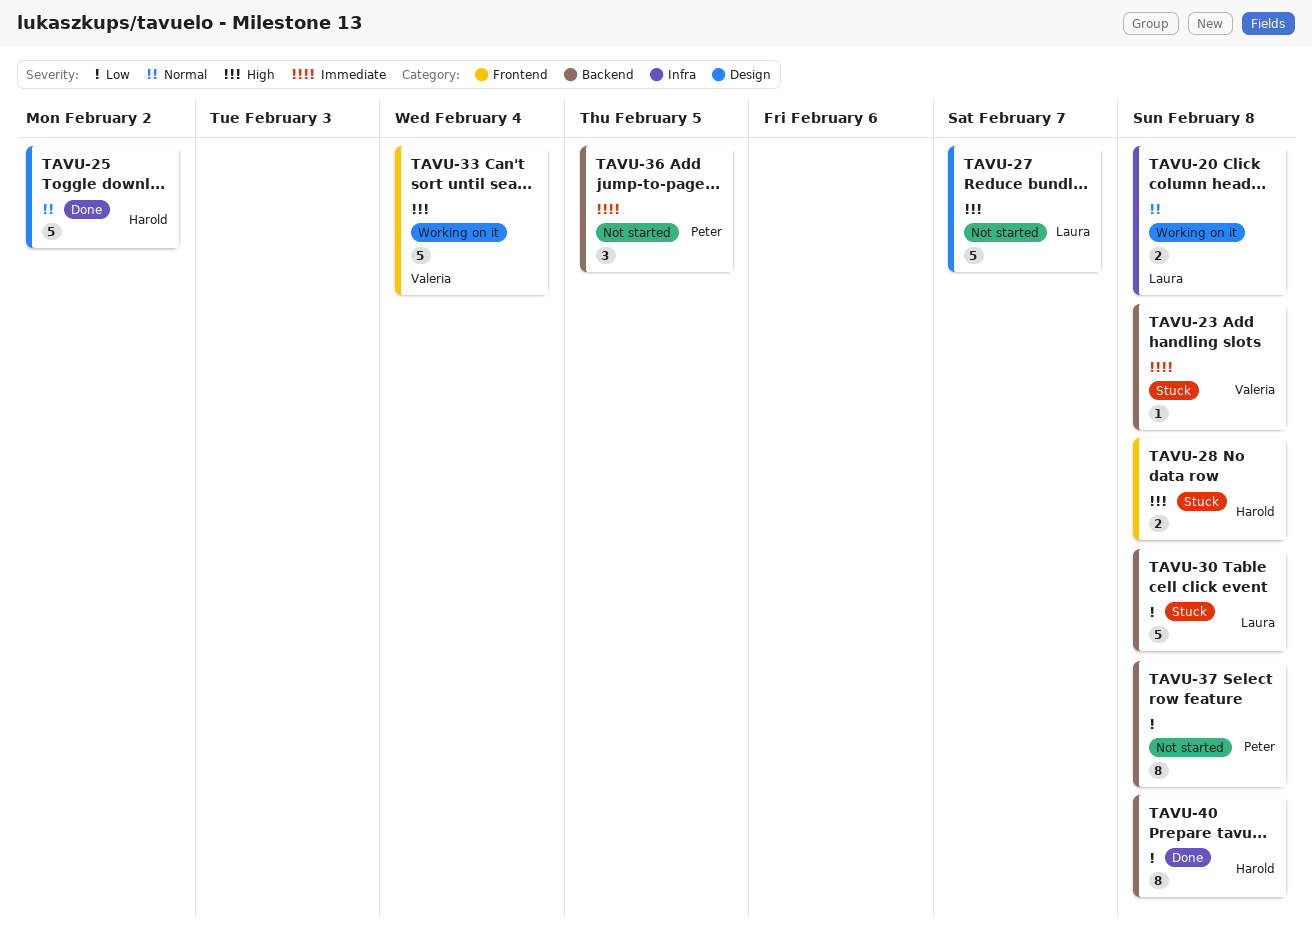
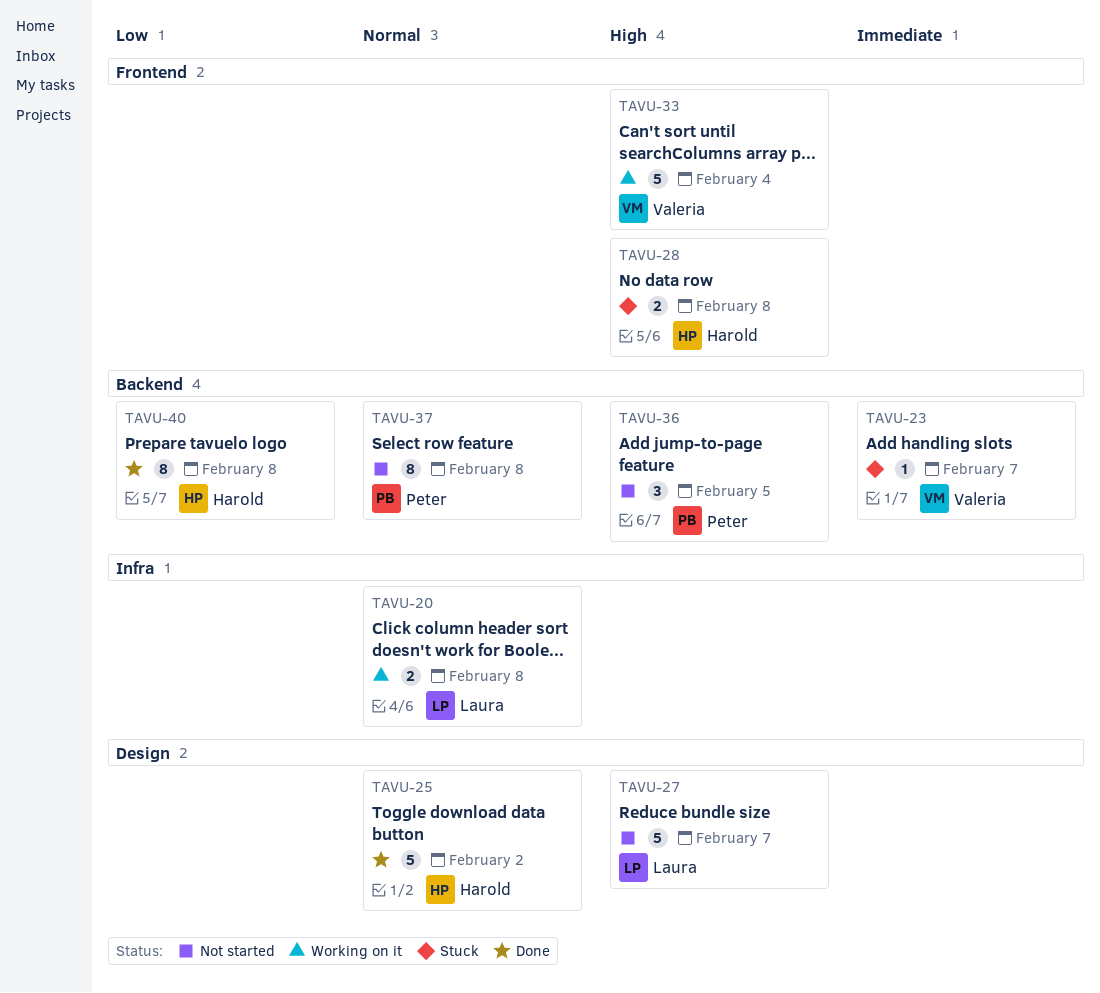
TAVU-23, due: Feb 8 -> Feb 7
TAVU-30: present -> none
TAVU-36, priority: Immediate -> High
TAVU-37, priority: Low -> Normal

